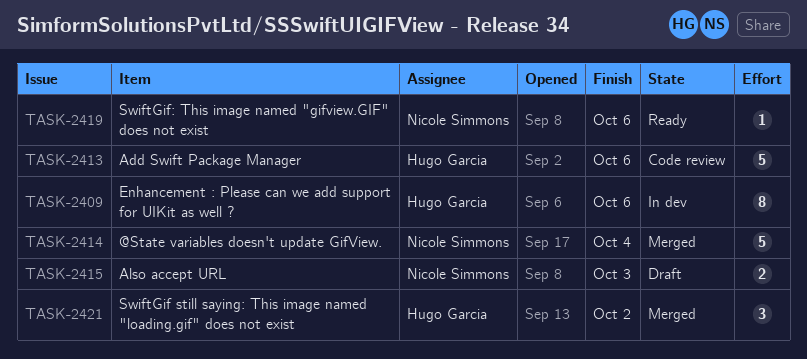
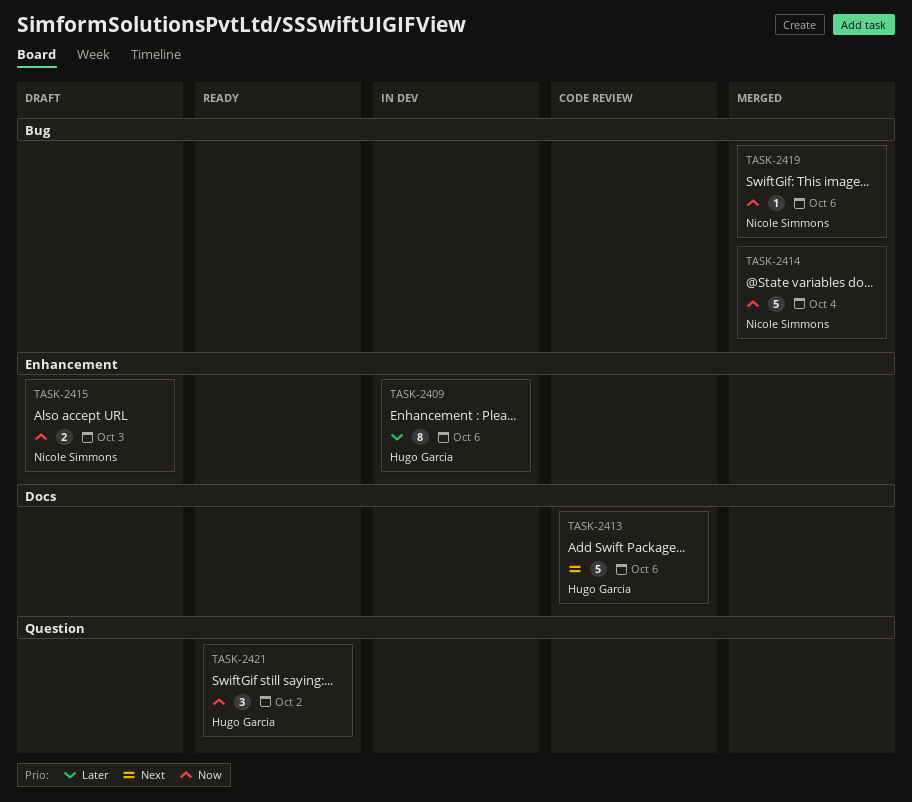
TASK-2419, status: Ready -> Merged
TASK-2421, status: Merged -> Ready

